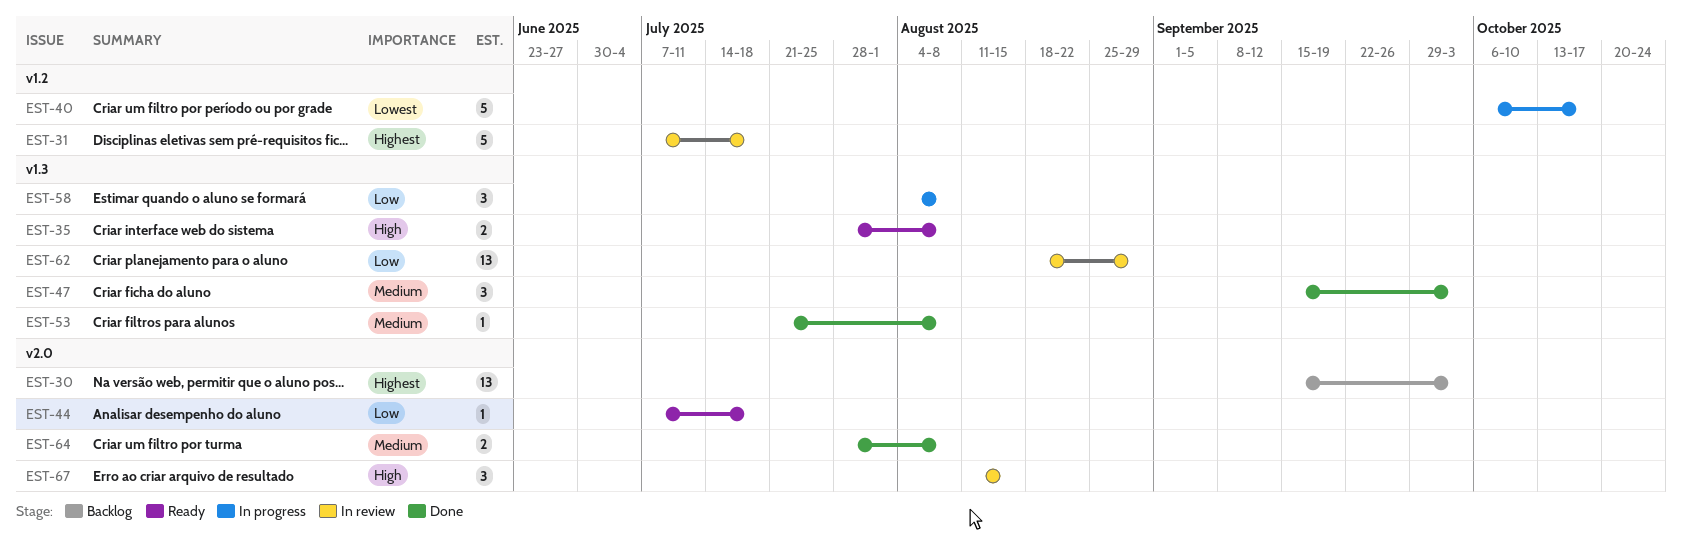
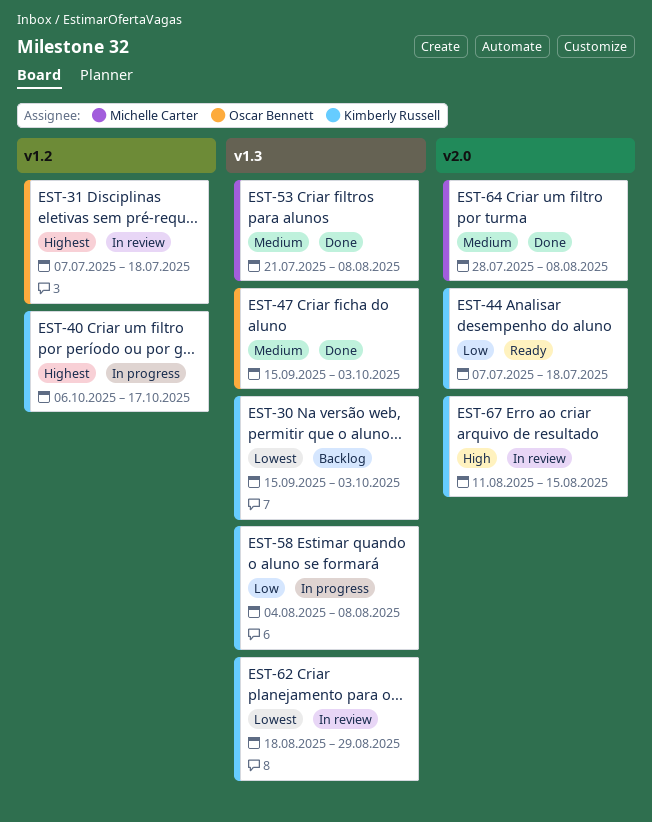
EST-30, priority: Highest -> Lowest
EST-30, label: v2.0 -> v1.3
EST-35: present -> none
EST-40, priority: Lowest -> Highest
EST-62, priority: Low -> Lowest

